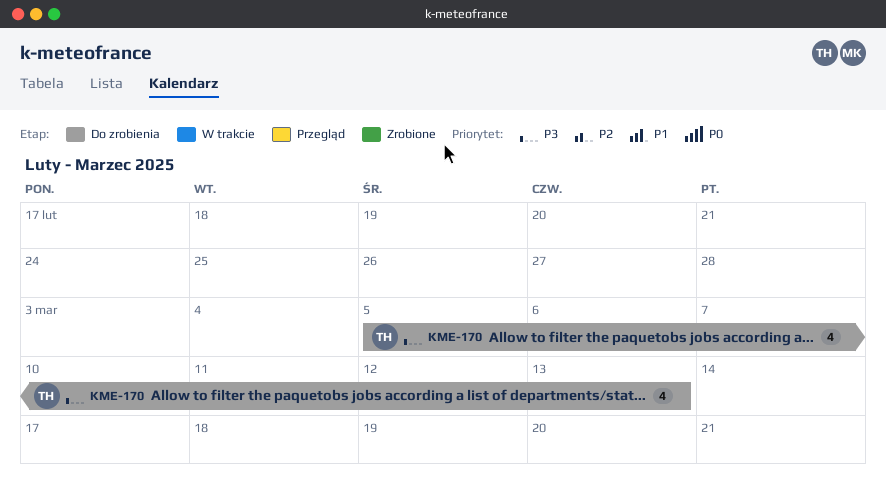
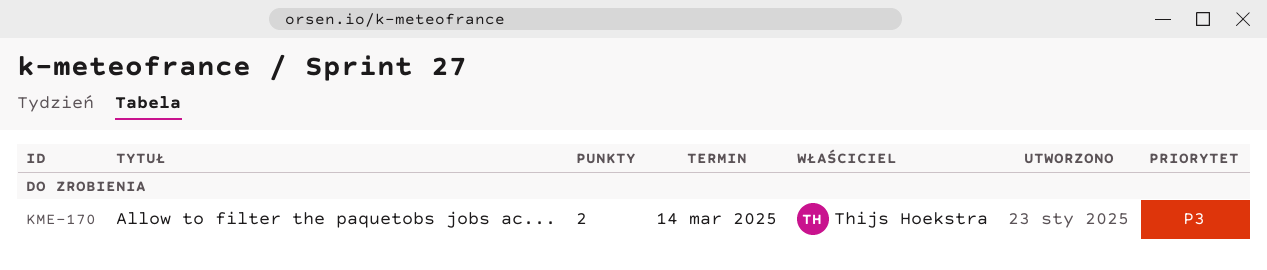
KME-170, estimate: 4 -> 2
KME-170, due: Mar 13 -> Mar 14

